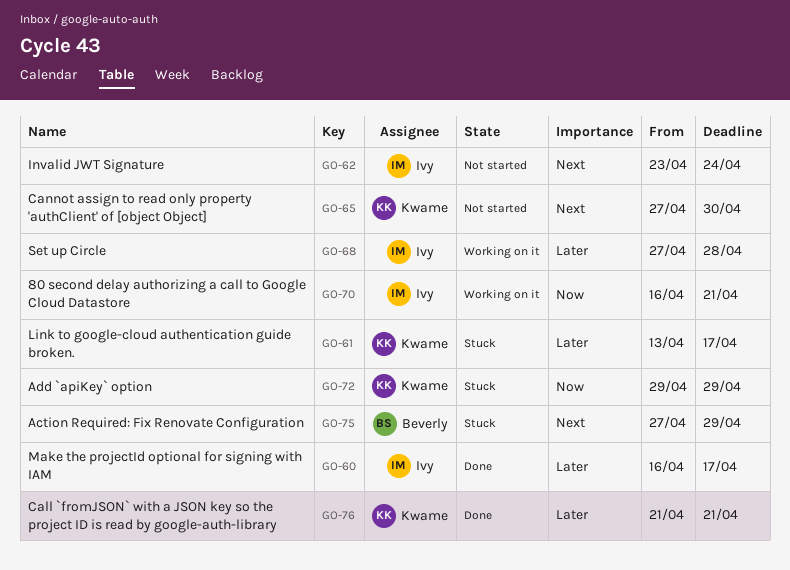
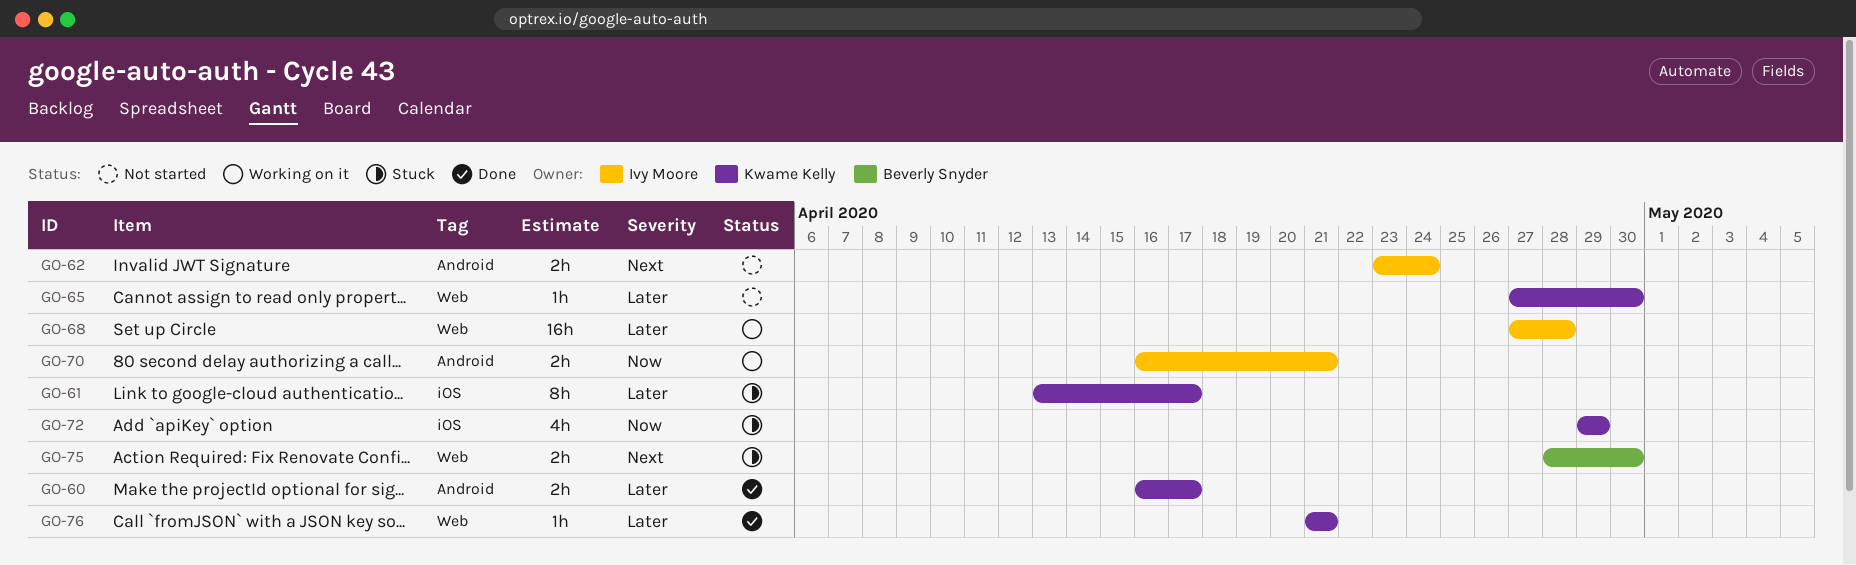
GO-60, owner: Ivy Moore -> Kwame Kelly
GO-65, priority: Next -> Later
GO-75, start: Apr 27 -> Apr 28
GO-75, due: Apr 29 -> Apr 30

